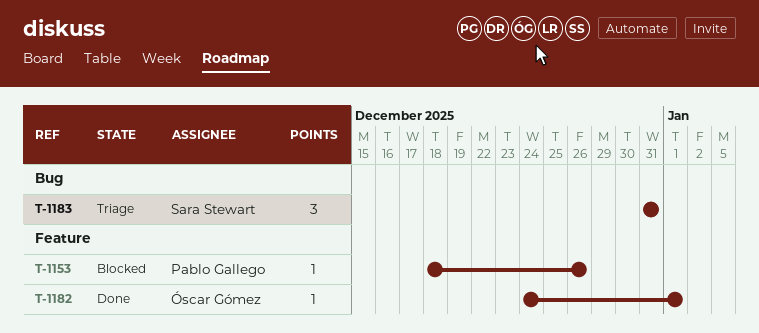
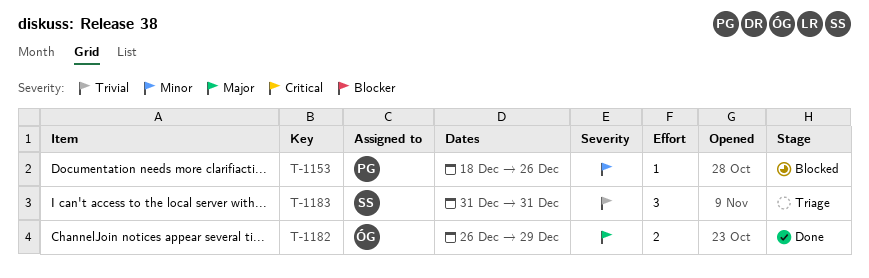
T-1182, estimate: 1 -> 2
T-1182, start: Dec 24 -> Dec 26
T-1182, due: Jan 1 -> Dec 29

